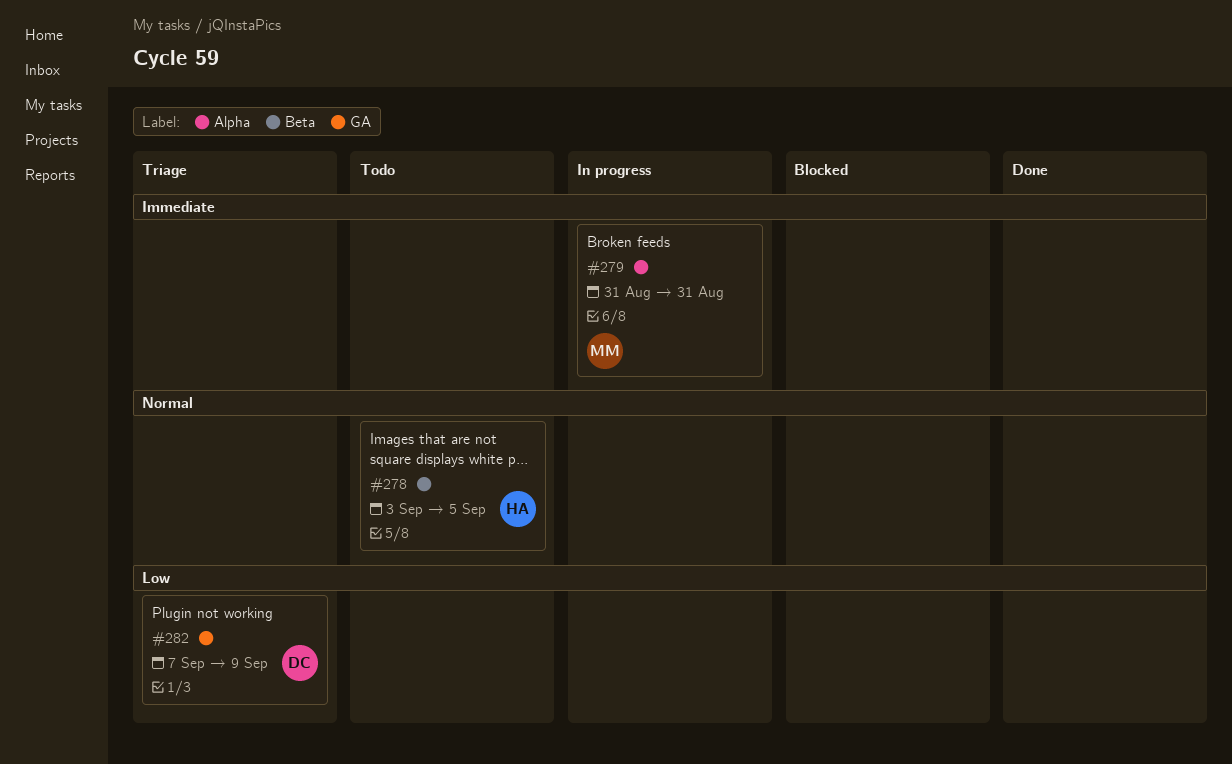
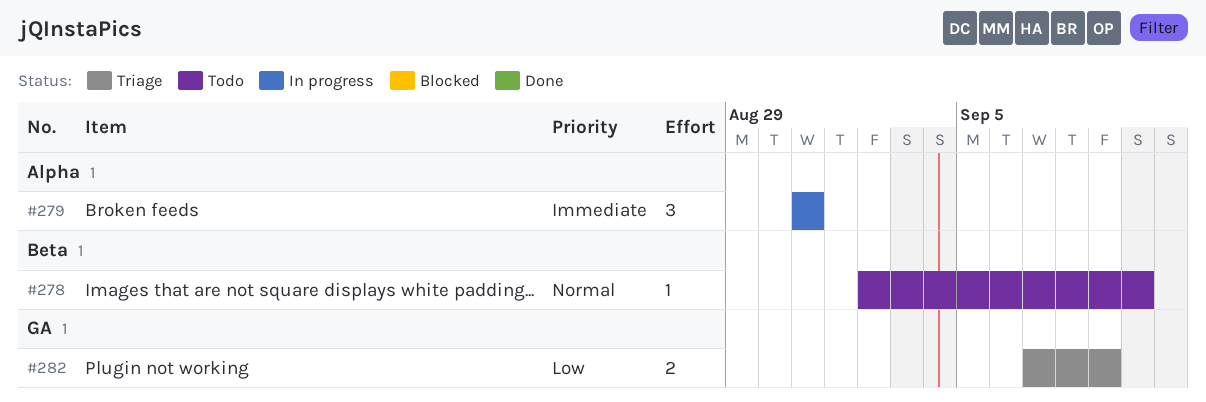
#278, start: Sep 3 -> Sep 2
#278, due: Sep 5 -> Sep 10

